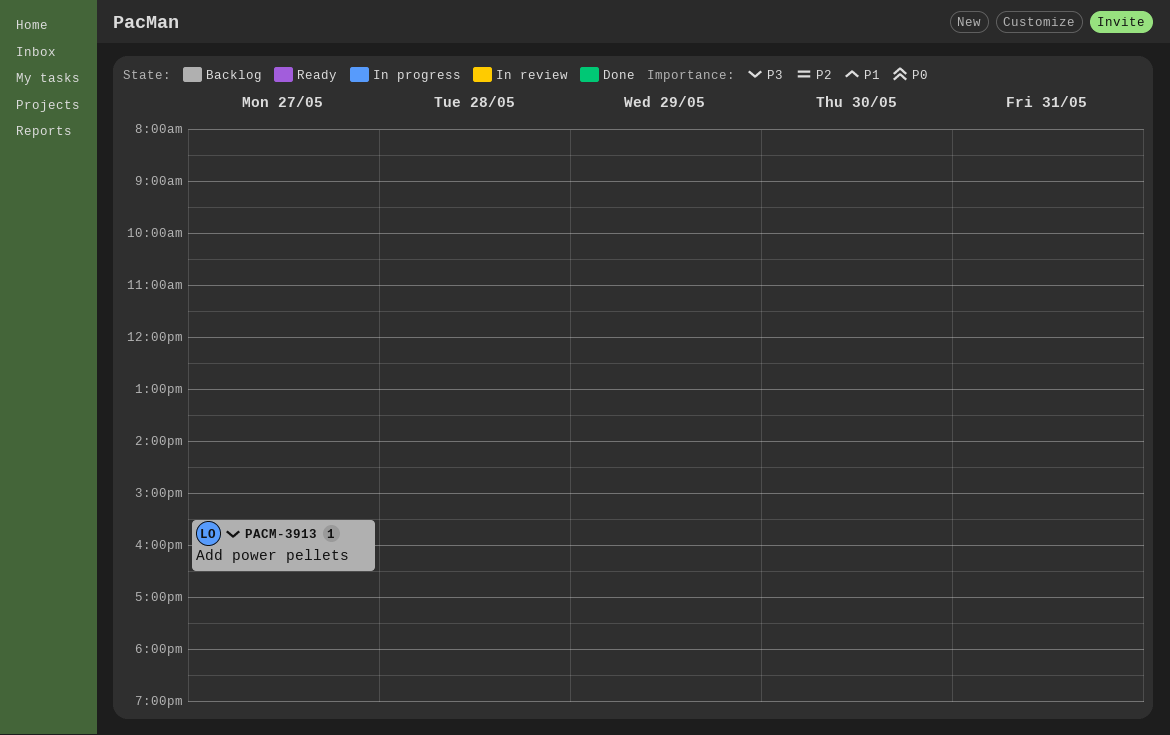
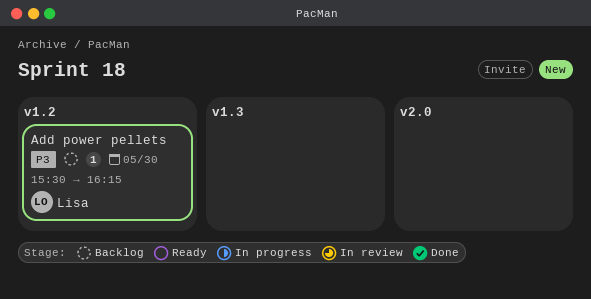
Add power pellets, day: May 27 -> May 30
Add power pellets, ends: 16:30 -> 16:15

